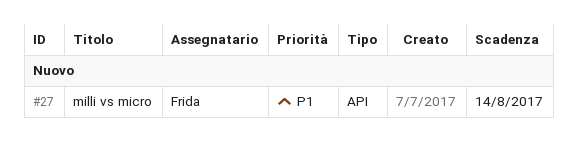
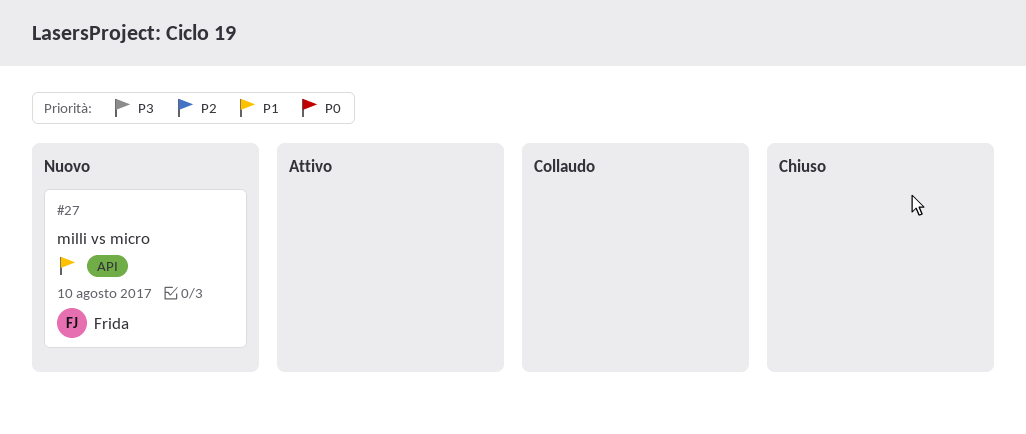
#27, due: Aug 14 -> Aug 10

